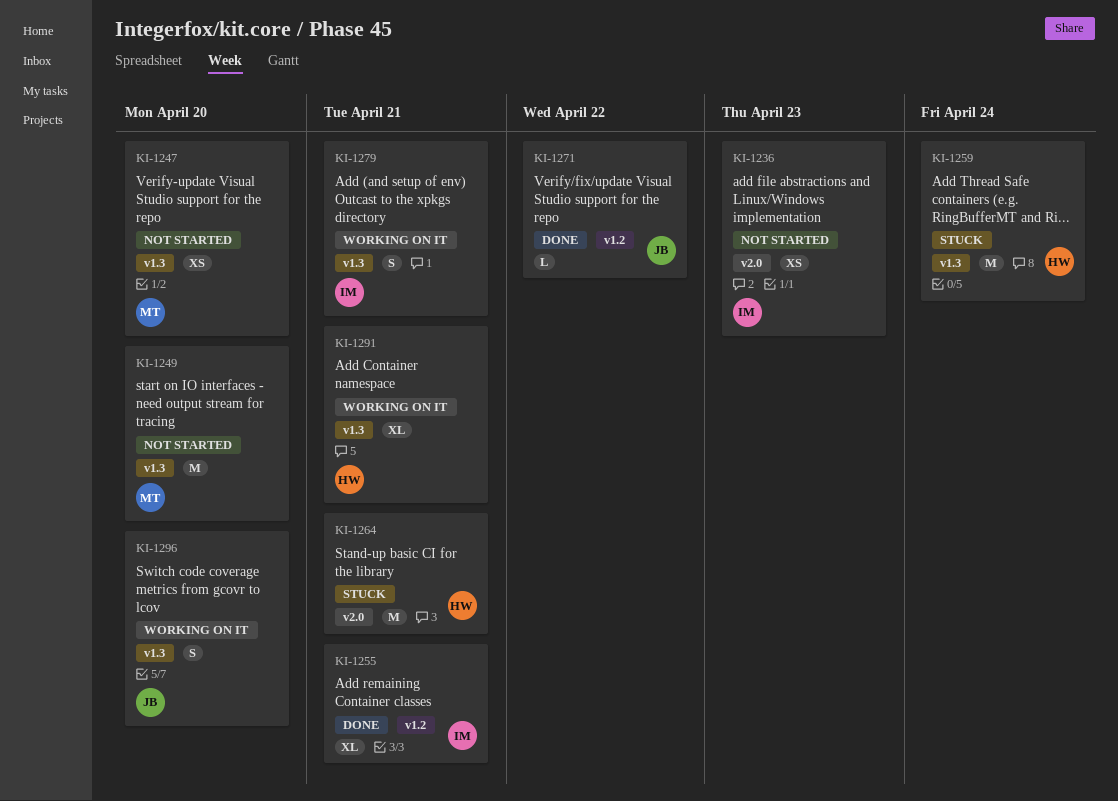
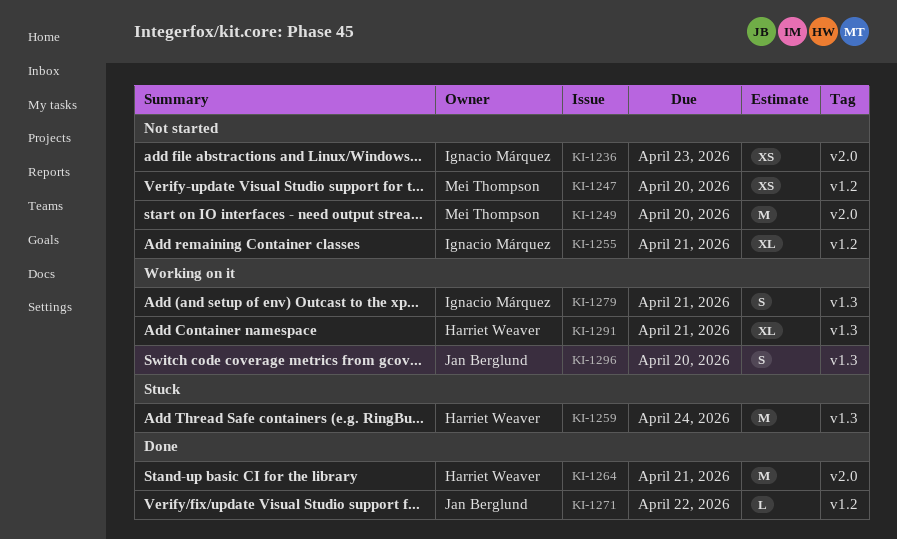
KI-1247, label: v1.3 -> v1.2
KI-1249, label: v1.3 -> v2.0
KI-1255, status: Done -> Not started
KI-1264, status: Stuck -> Done

